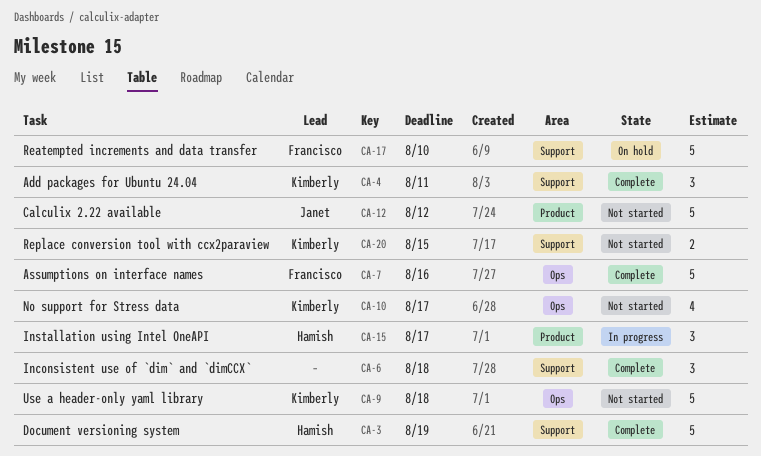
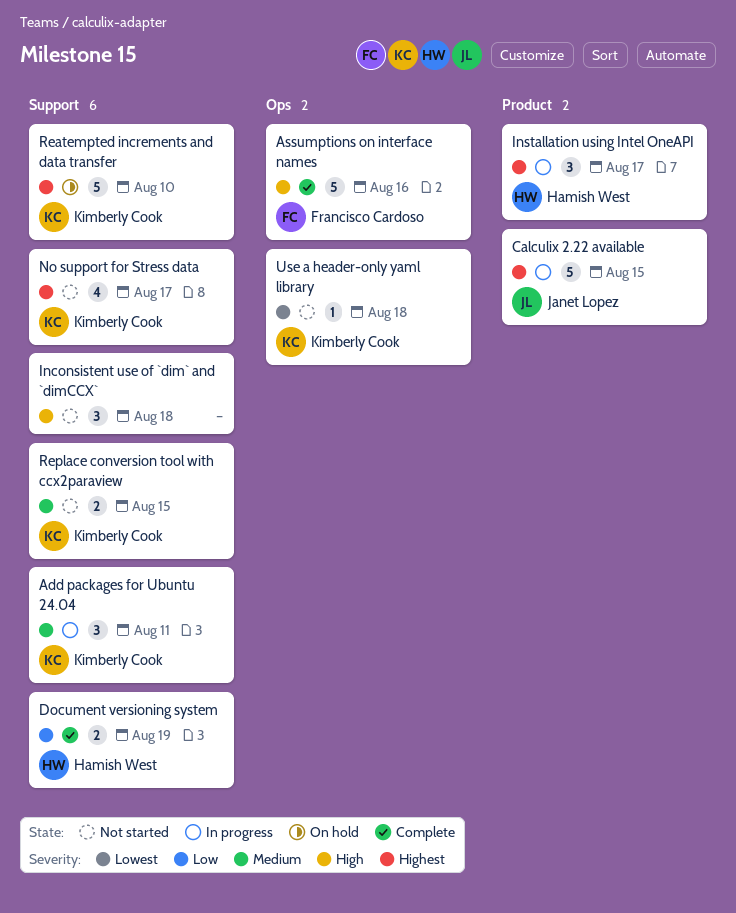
Add packages for Ubuntu 24.04, status: Complete -> In progress
Calculix 2.22 available, status: Not started -> In progress
Calculix 2.22 available, due: Aug 12 -> Aug 15
Document versioning system, estimate: 5 -> 2
Inconsistent use of `dim` and `dimCCX`, status: Complete -> Not started
No support for Stress data, label: Ops -> Support
Reatempted increments and data transfer, owner: Francisco Cardoso -> Kimberly Cook
Use a header-only yaml library, estimate: 5 -> 1

